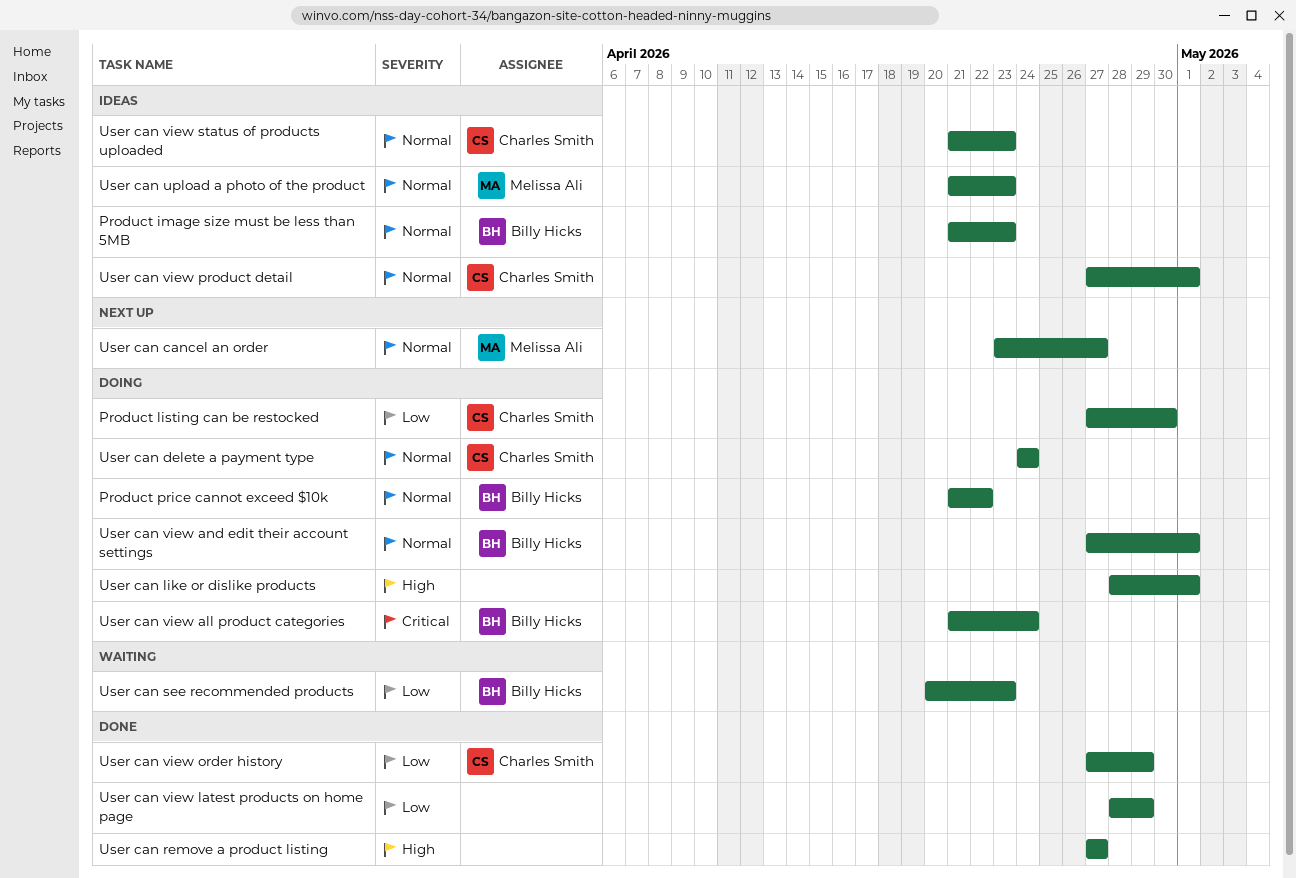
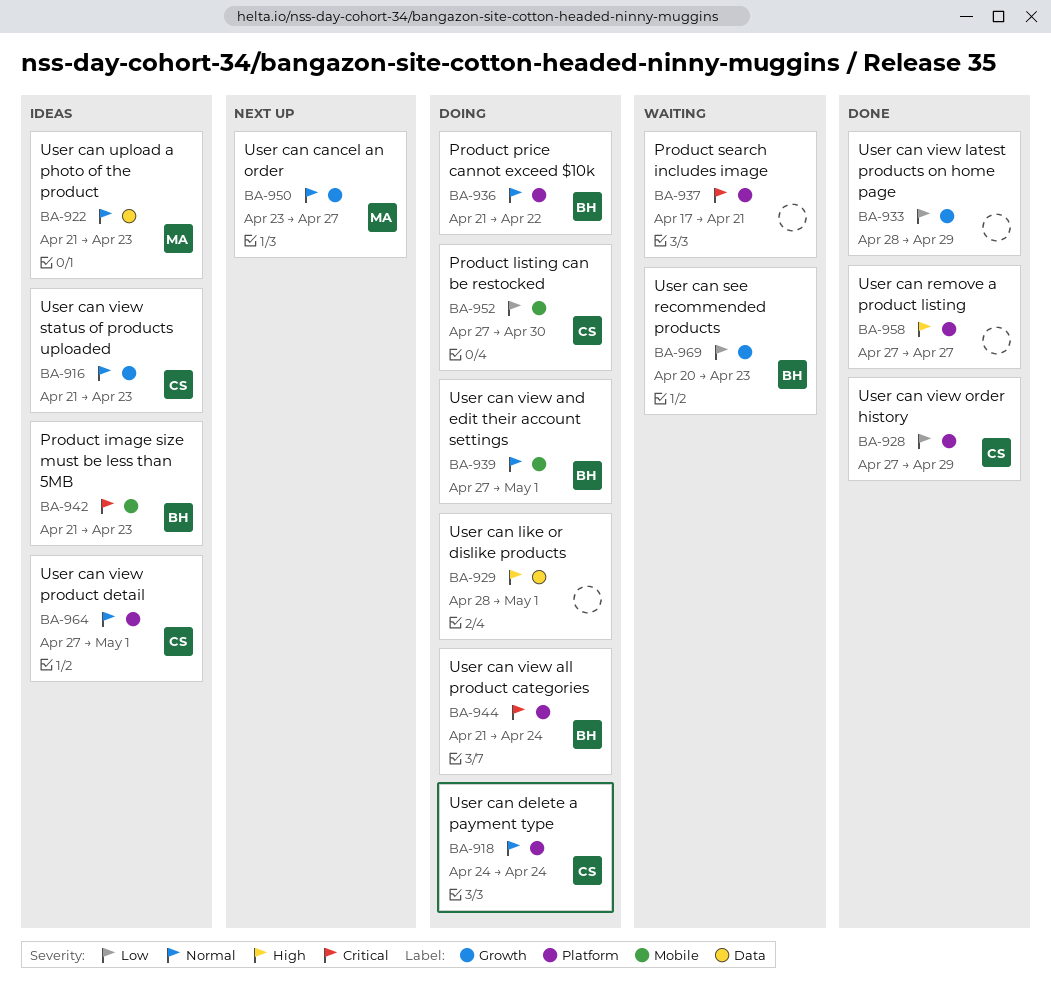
Product image size must be less than 5MB, priority: Normal -> Critical
Product search includes image: none -> present

